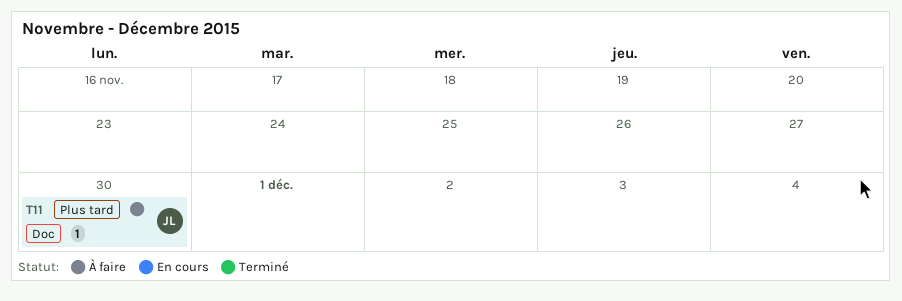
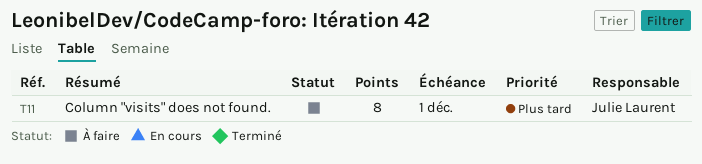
T11, estimate: 1 -> 8
T11, due: Nov 30 -> Dec 1

